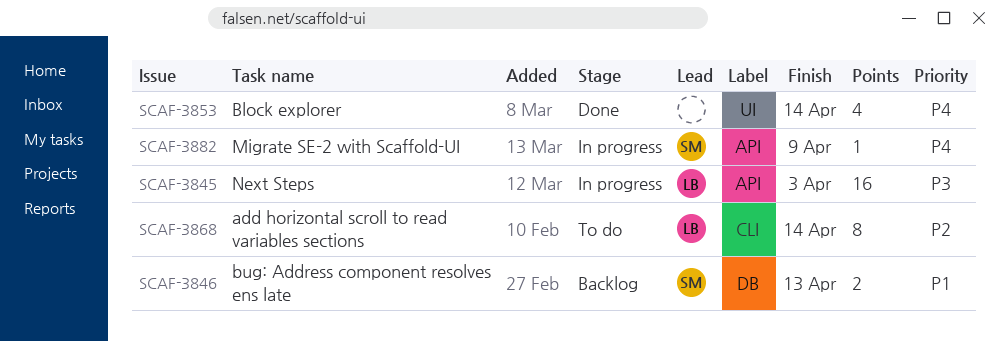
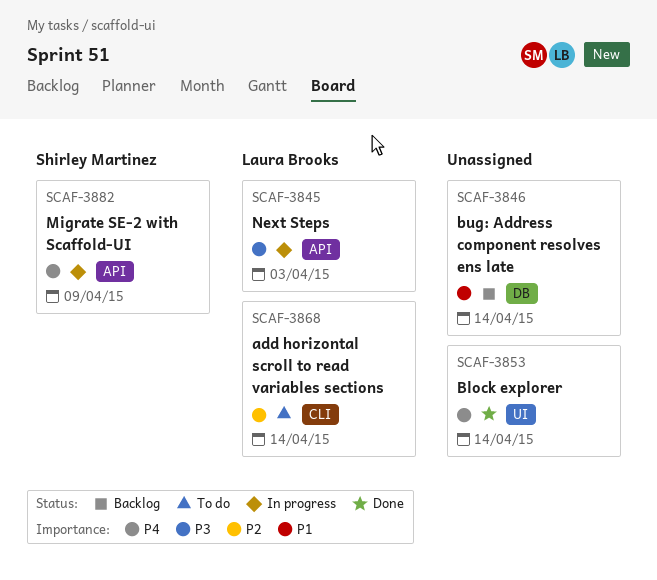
SCAF-3846, owner: Shirley Martinez -> none
SCAF-3846, due: Apr 13 -> Apr 14

